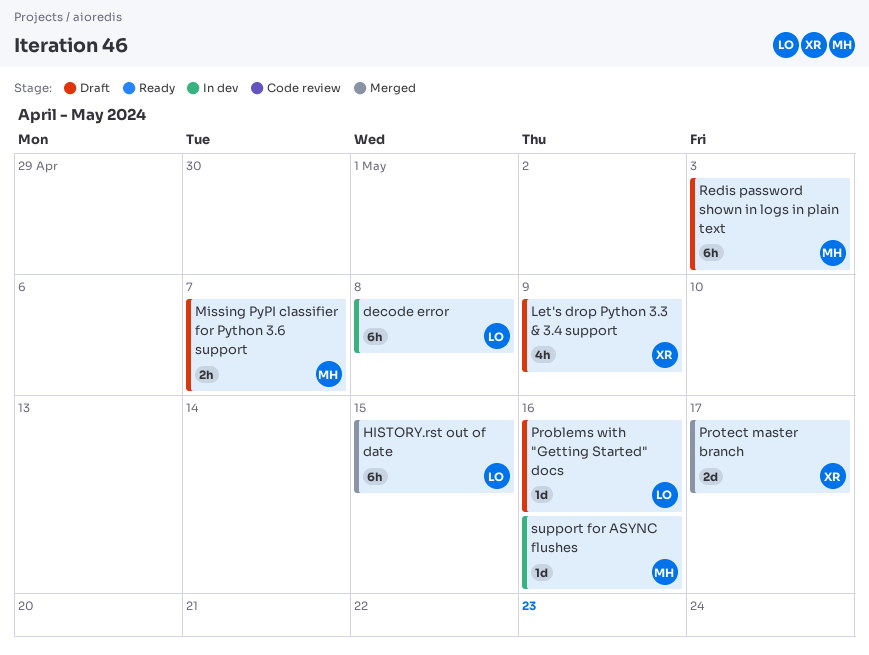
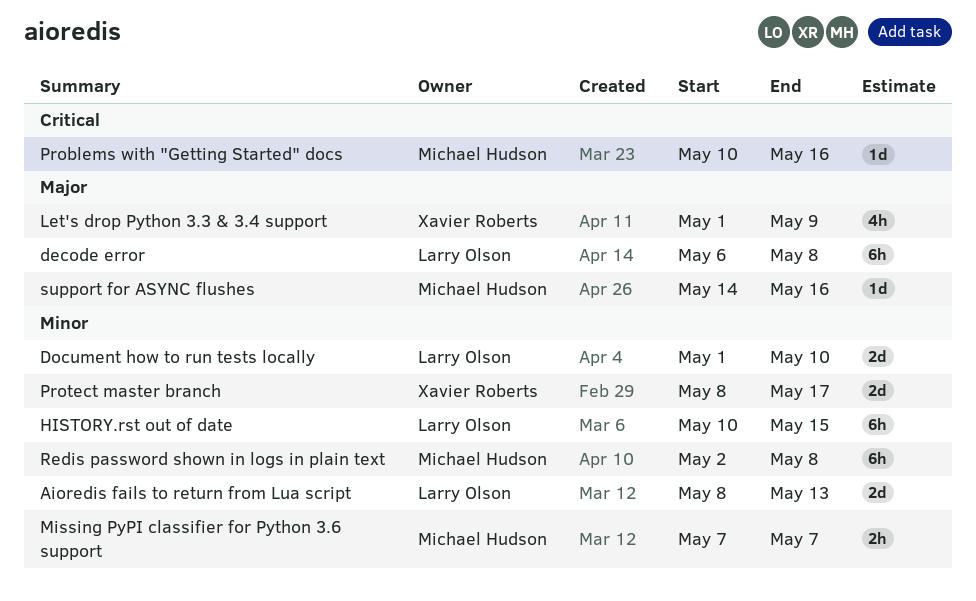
Aioredis fails to return from Lua script: none -> present
Document how to run tests locally: none -> present
Problems with "Getting Started" docs, owner: Larry Olson -> Michael Hudson
Redis password shown in logs in plain text, due: May 3 -> May 8

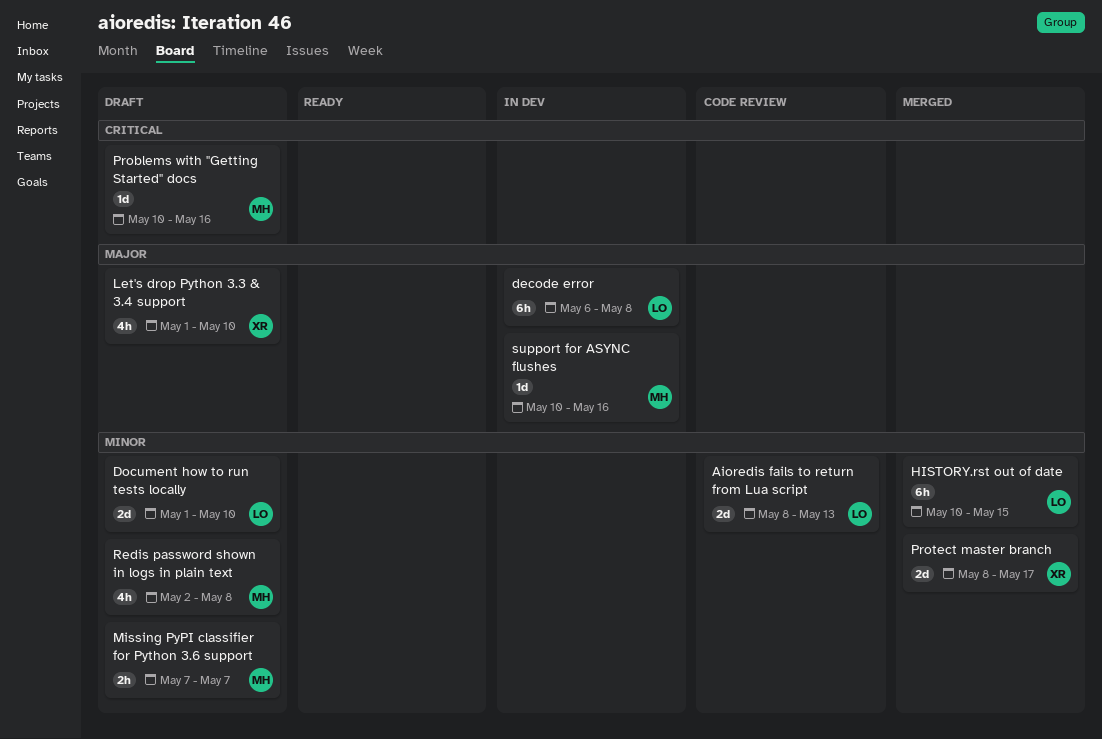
Let's drop Python 3.3 & 3.4 support, due: May 9 -> May 10
Redis password shown in logs in plain text, estimate: 6h -> 4h
support for ASYNC flushes, start: May 14 -> May 10

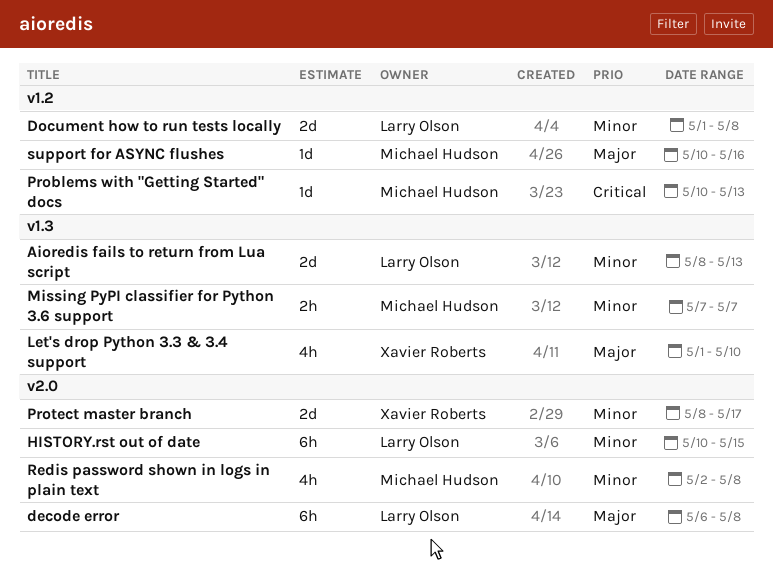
Document how to run tests locally, due: May 10 -> May 8
Problems with "Getting Started" docs, due: May 16 -> May 13

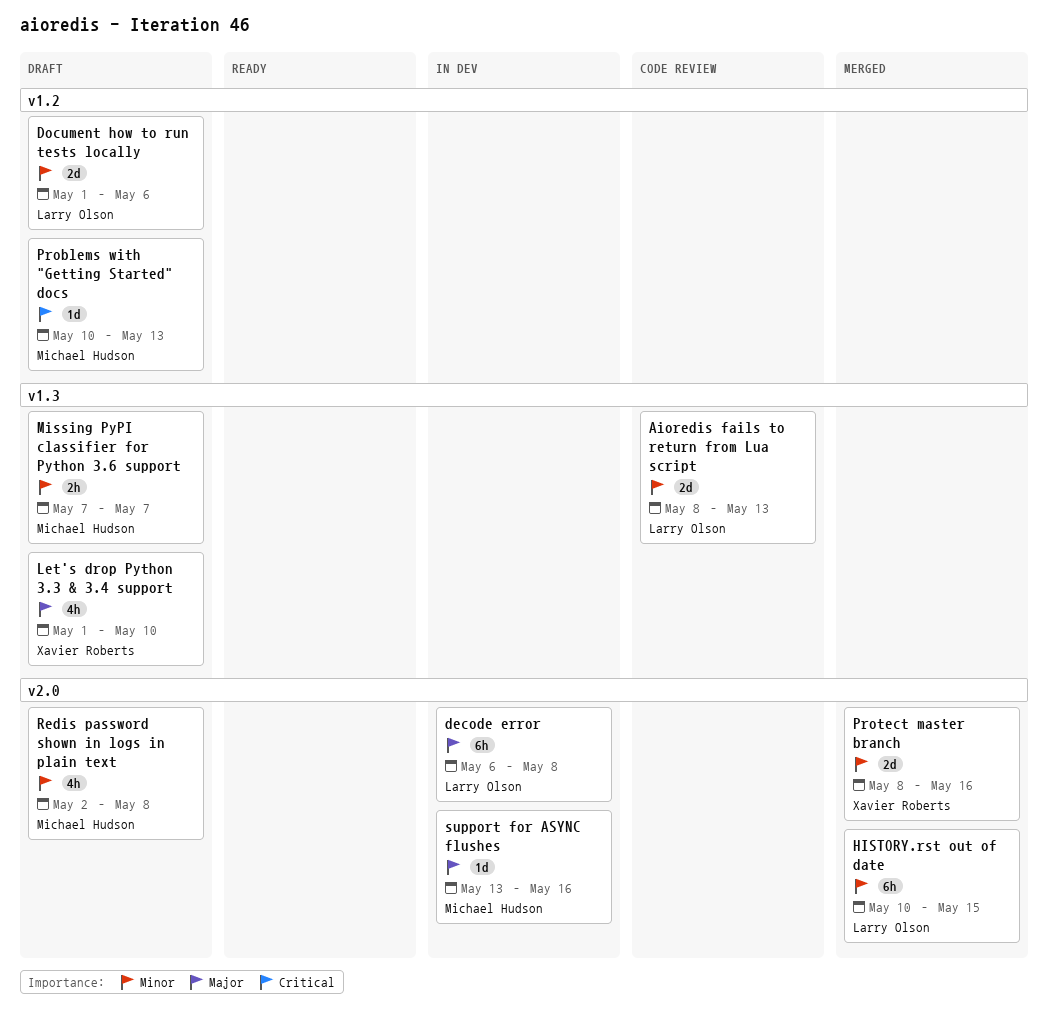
Document how to run tests locally, due: May 8 -> May 6
Protect master branch, due: May 17 -> May 16
support for ASYNC flushes, label: v1.2 -> v2.0
support for ASYNC flushes, start: May 10 -> May 13

